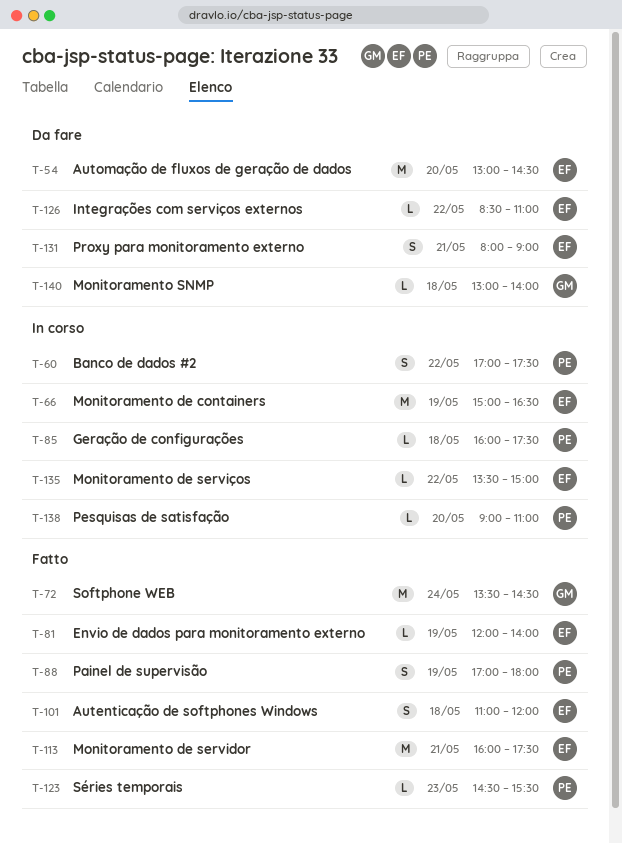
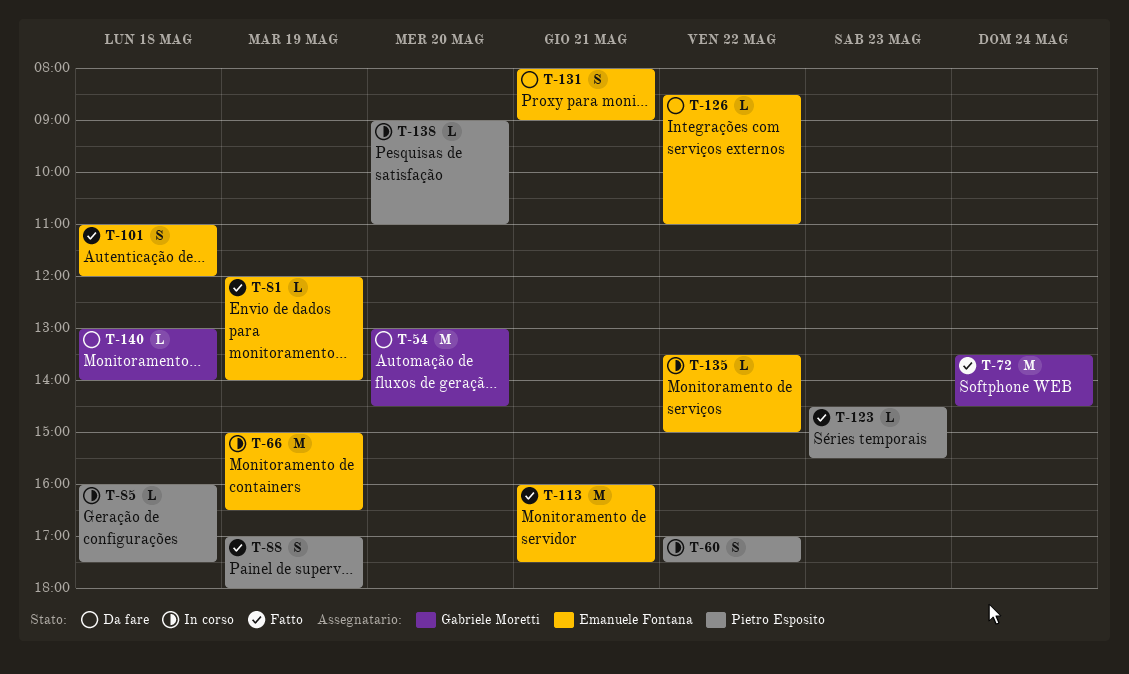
T-54, owner: Emanuele Fontana -> Gabriele Moretti

